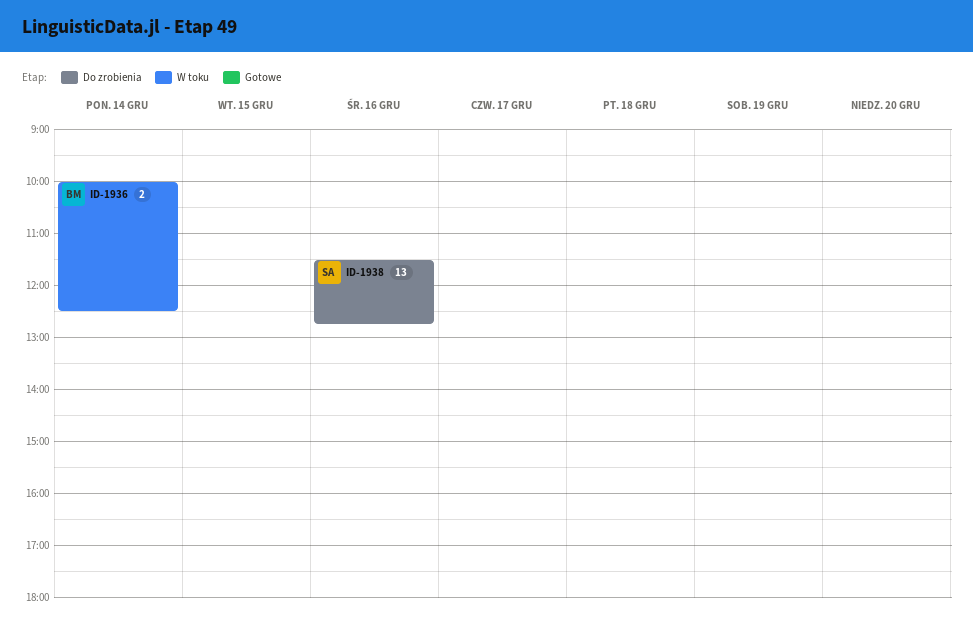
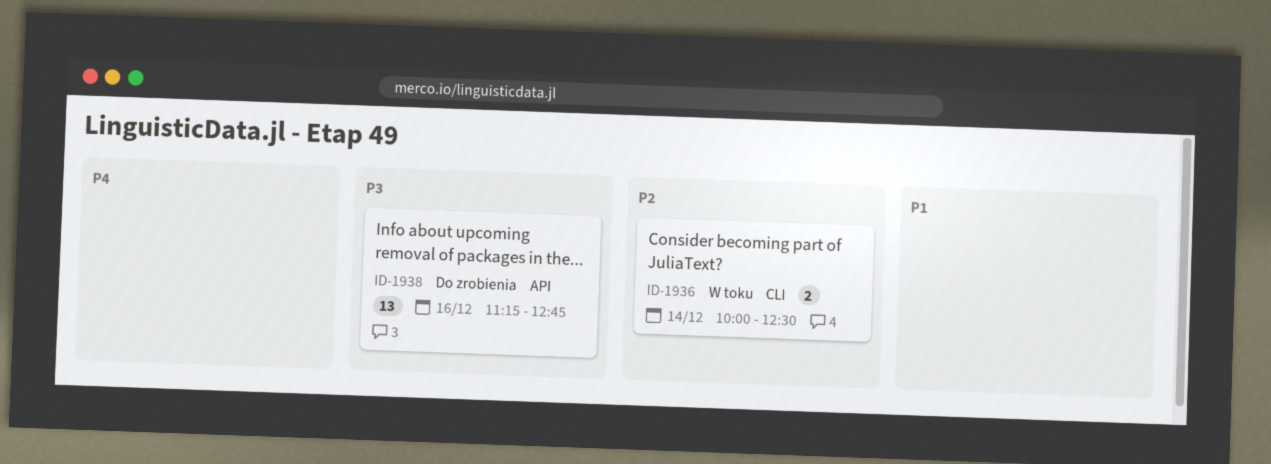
ID-1938, begins: 11:30 -> 11:15

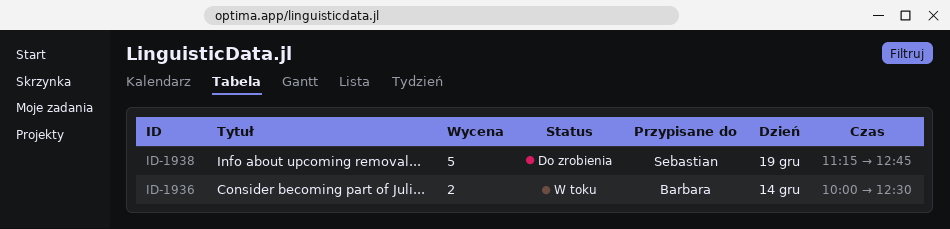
ID-1938, estimate: 13 -> 5
ID-1938, day: Dec 16 -> Dec 19

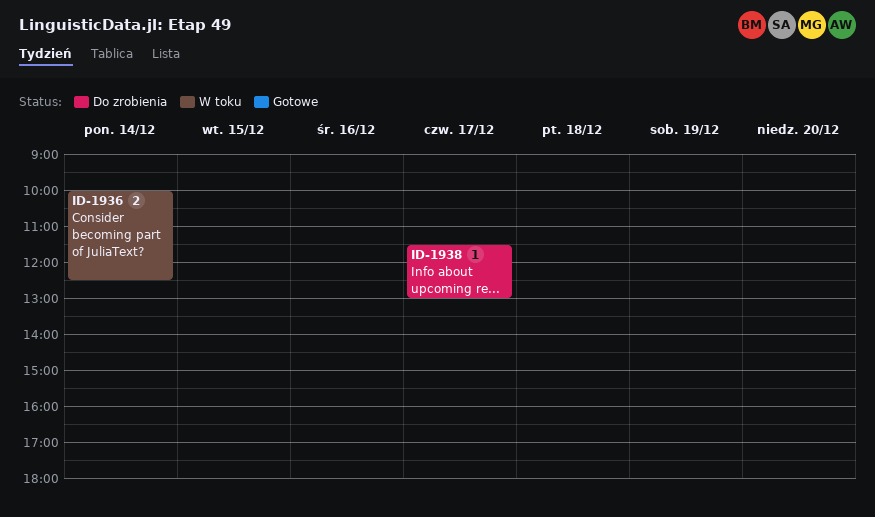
ID-1938, estimate: 5 -> 1
ID-1938, day: Dec 19 -> Dec 17
ID-1938, begins: 11:15 -> 11:30
ID-1938, ends: 12:45 -> 13:00

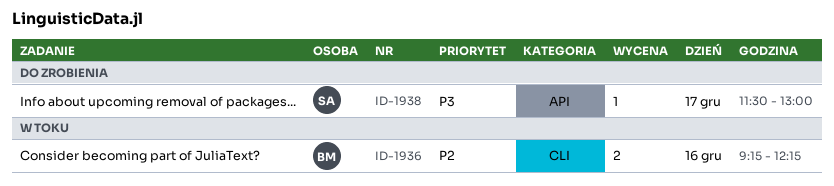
ID-1936, day: Dec 14 -> Dec 16
ID-1936, begins: 10:00 -> 09:15
ID-1936, ends: 12:30 -> 12:15

